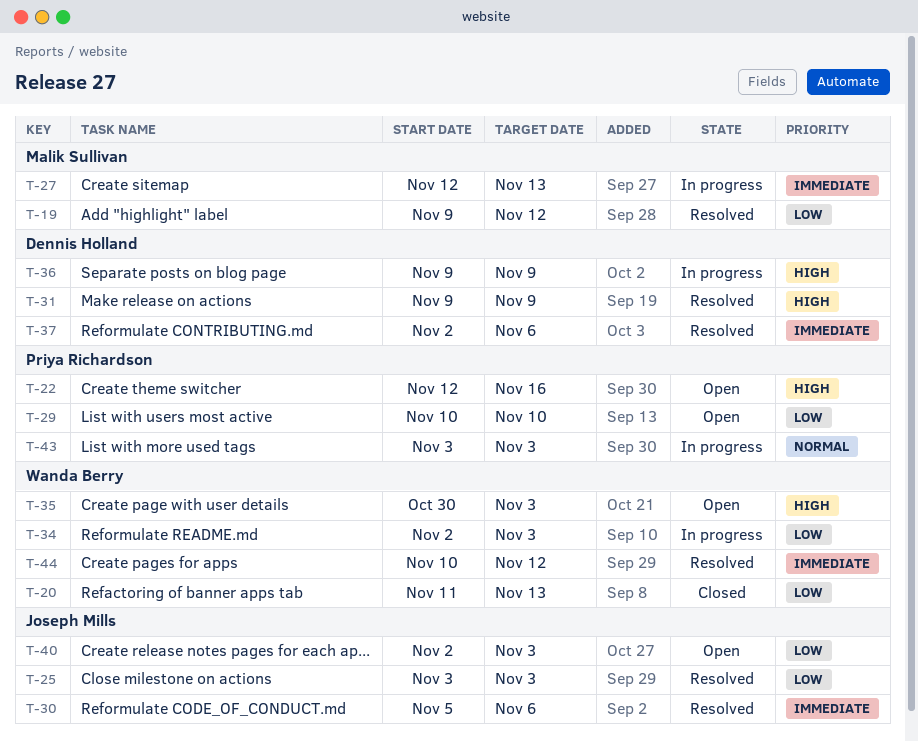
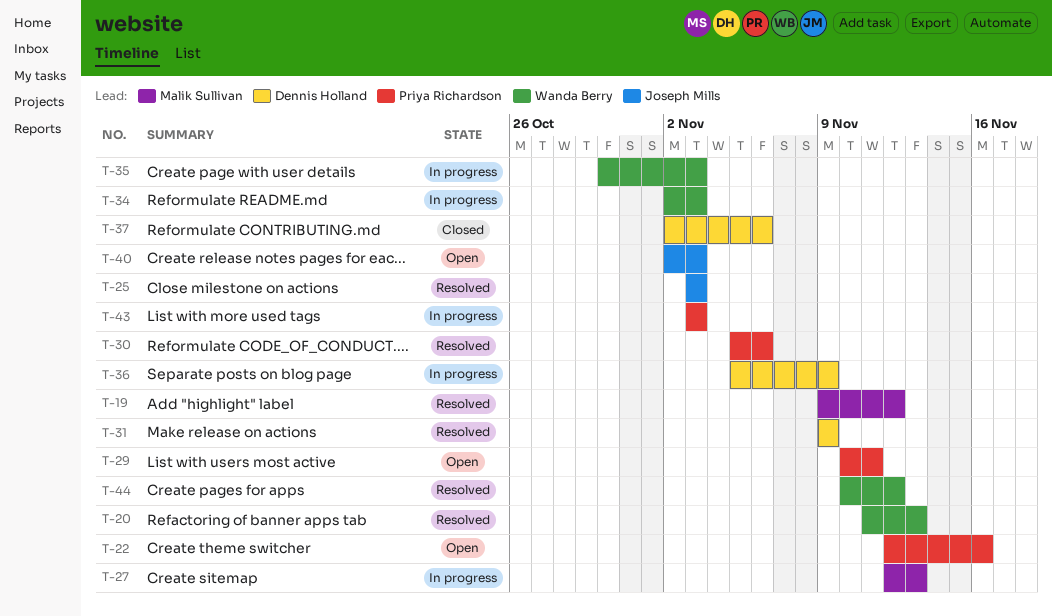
T-20, status: Closed -> Resolved
T-29, due: Nov 10 -> Nov 11
T-30, owner: Joseph Mills -> Priya Richardson
T-35, status: Open -> In progress
T-36, start: Nov 9 -> Nov 5
T-37, status: Resolved -> Closed

